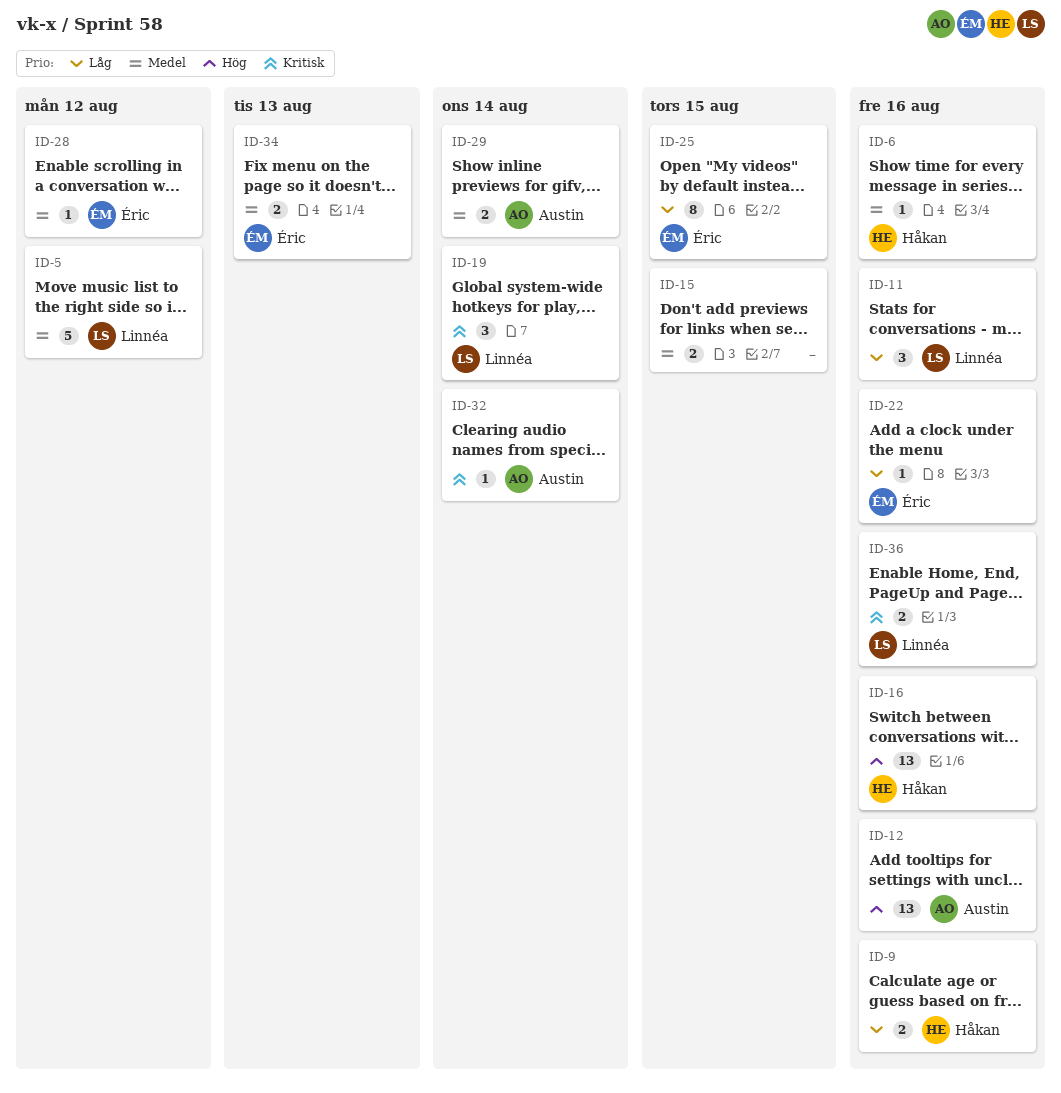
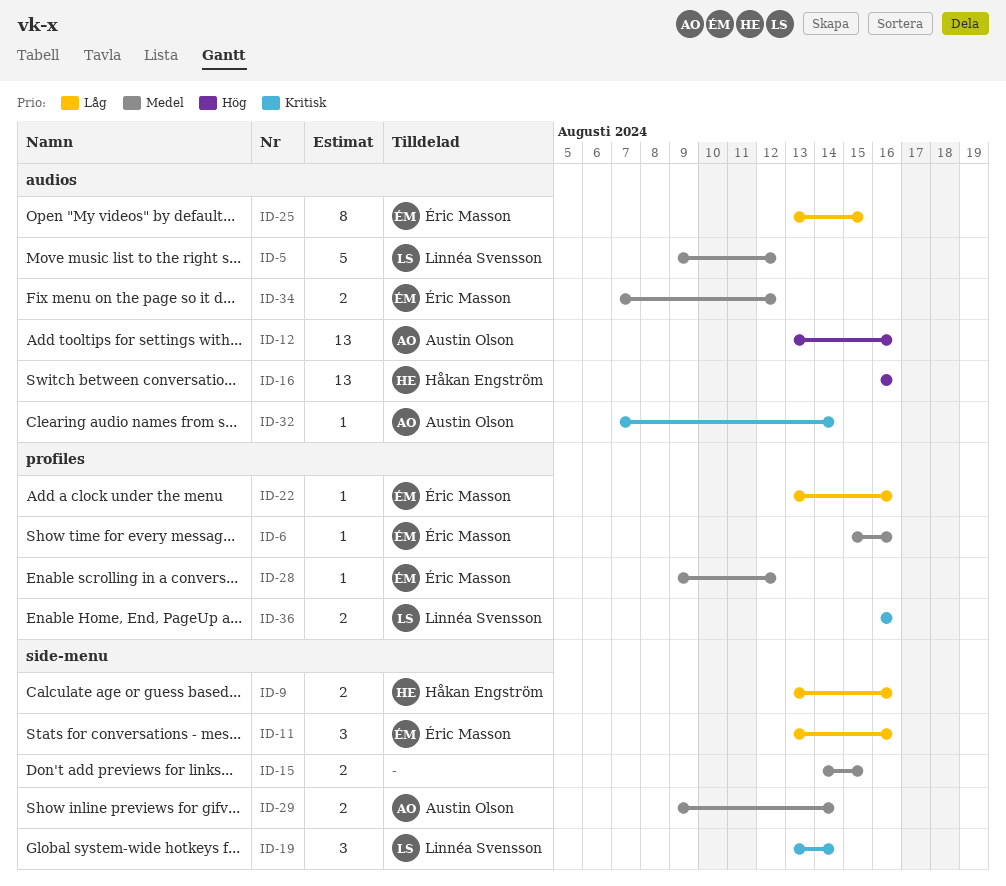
ID-6, owner: Håkan Engström -> Éric Masson
ID-11, owner: Linnéa Svensson -> Éric Masson
ID-34, due: Aug 13 -> Aug 12

